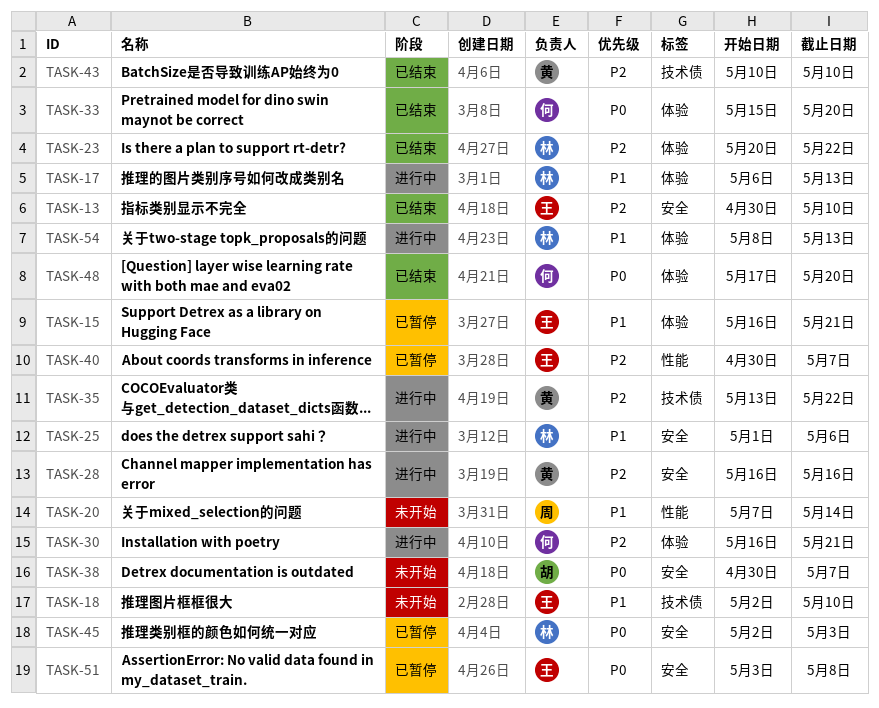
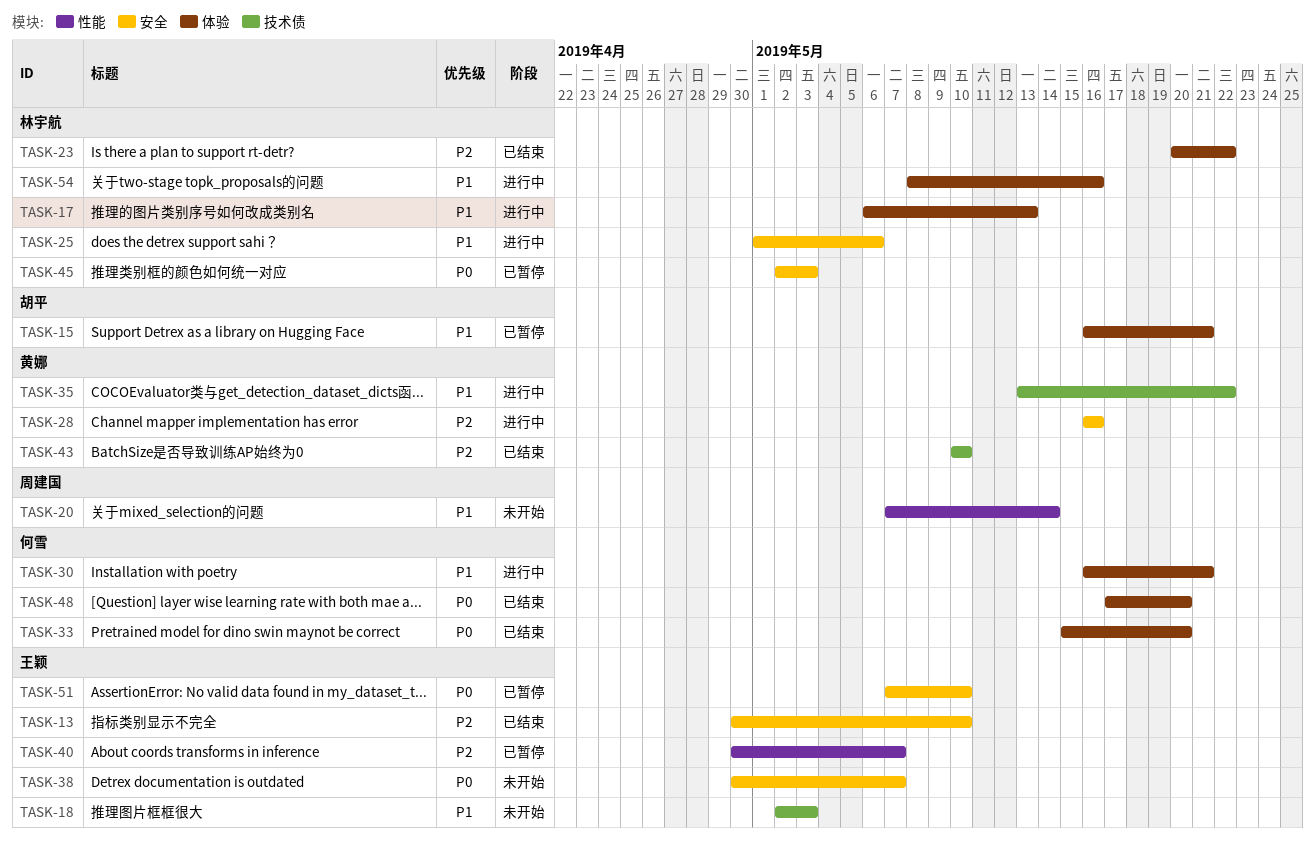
TASK-15, owner: 王颖 -> 胡平
TASK-18, due: May 10 -> May 3
TASK-30, priority: P2 -> P1
TASK-35, priority: P2 -> P1
TASK-38, owner: 胡平 -> 王颖
TASK-51, start: May 3 -> May 7
TASK-51, due: May 8 -> May 10
TASK-54, due: May 13 -> May 16

